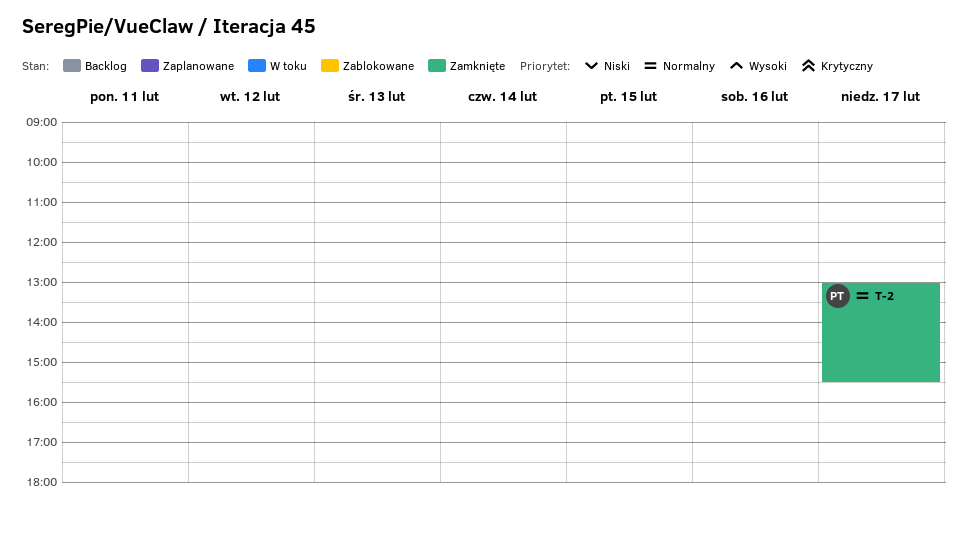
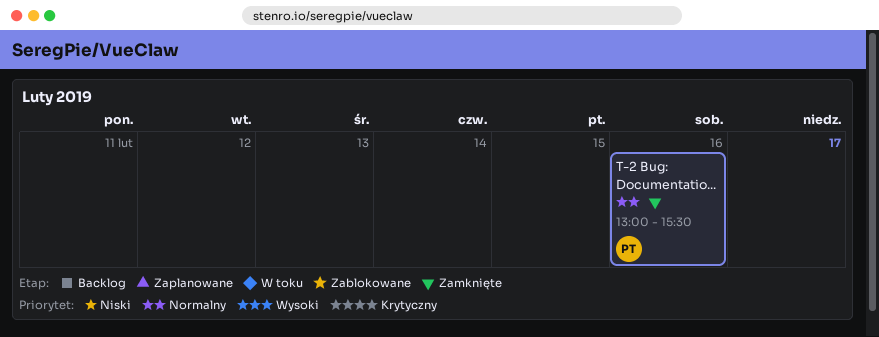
T-2, day: Feb 17 -> Feb 16

